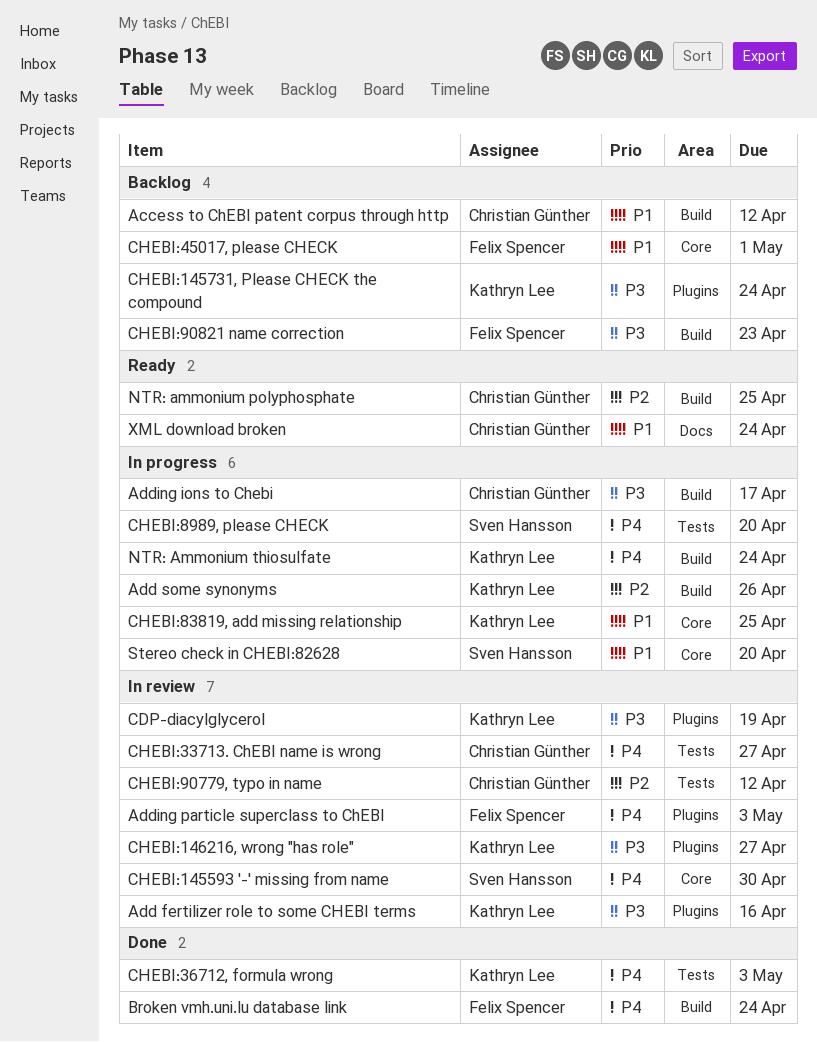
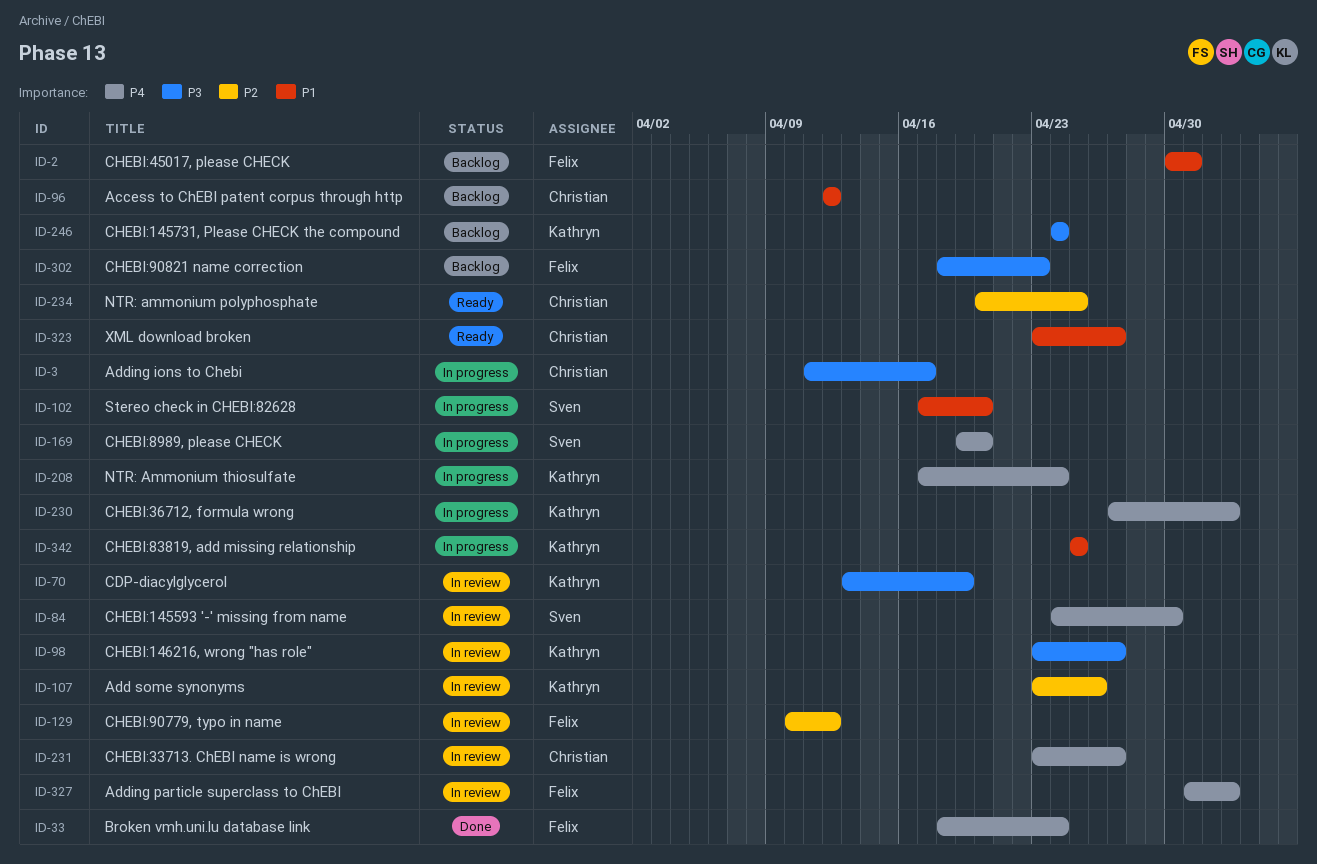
Add fertilizer role to some CHEBI terms: present -> none
Add some synonyms, status: In progress -> In review
CHEBI:36712, formula wrong, status: Done -> In progress
CHEBI:90779, typo in name, owner: Christian Günther -> Felix Spencer
XML download broken, due: Apr 24 -> Apr 27

